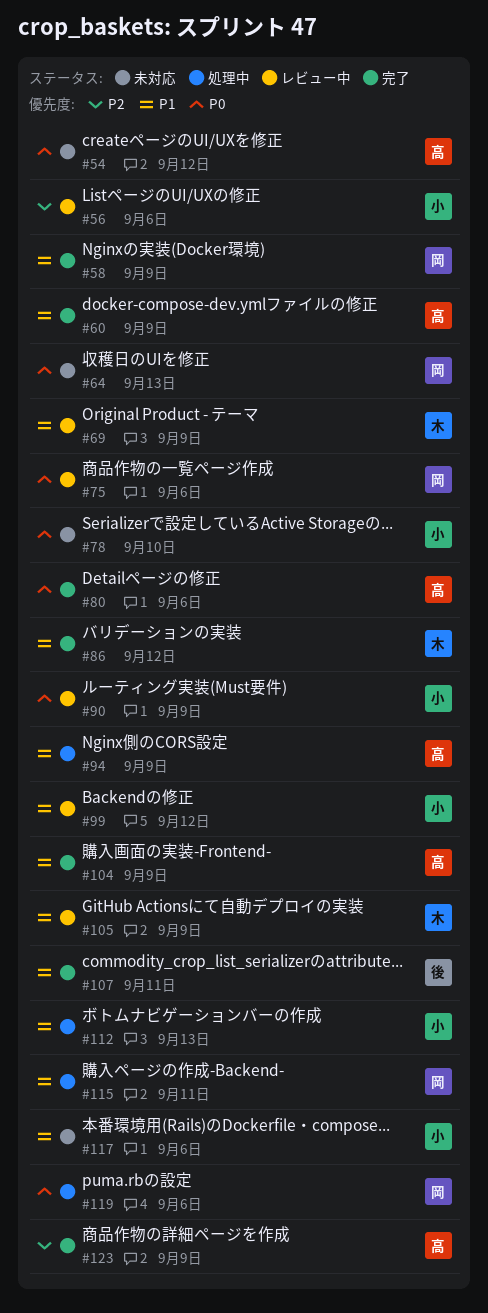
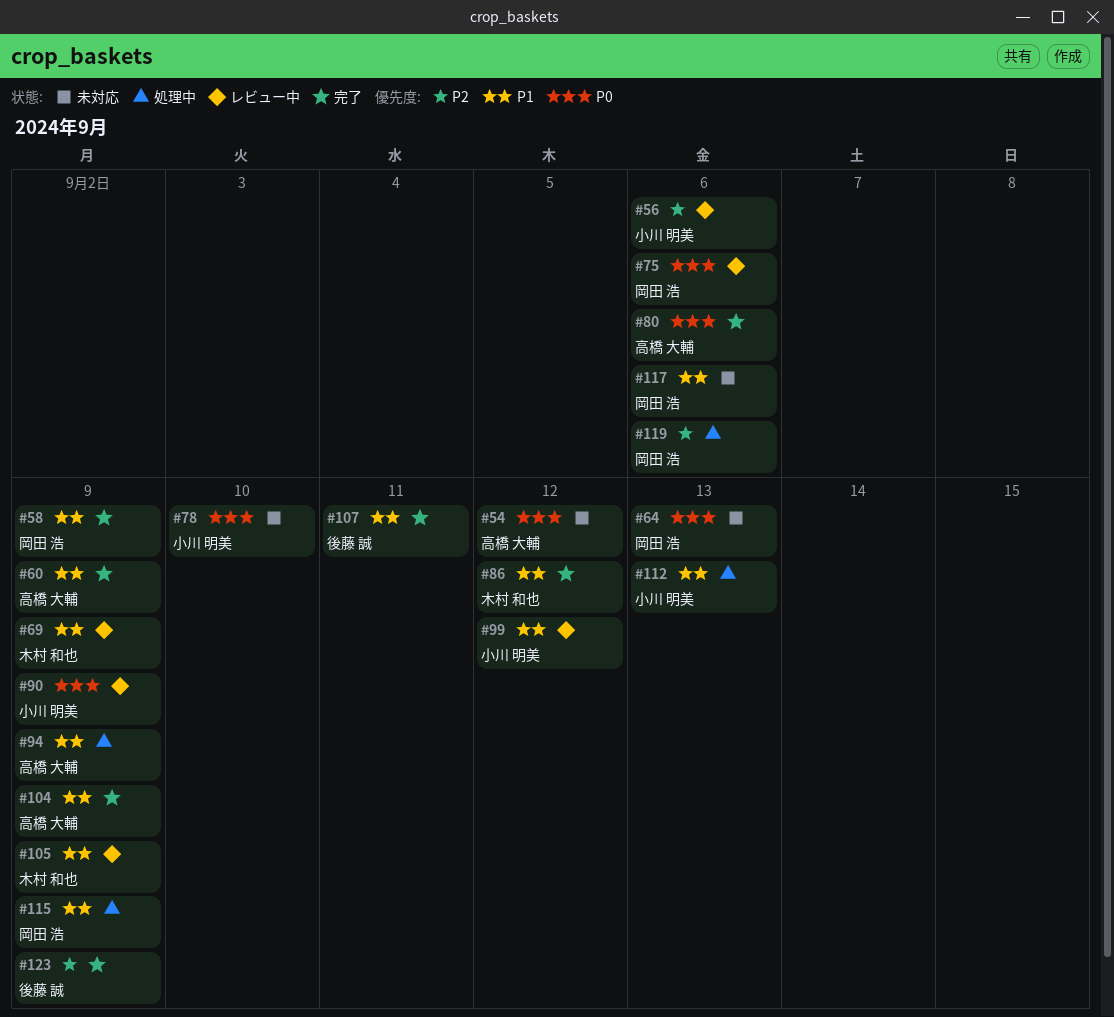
#115, due: Sep 11 -> Sep 9
#117, owner: 小川 明美 -> 岡田 浩
#119, priority: P0 -> P2
#123, owner: 高橋 大輔 -> 後藤 誠

